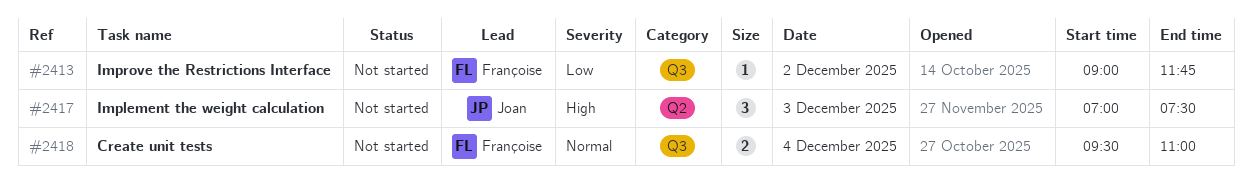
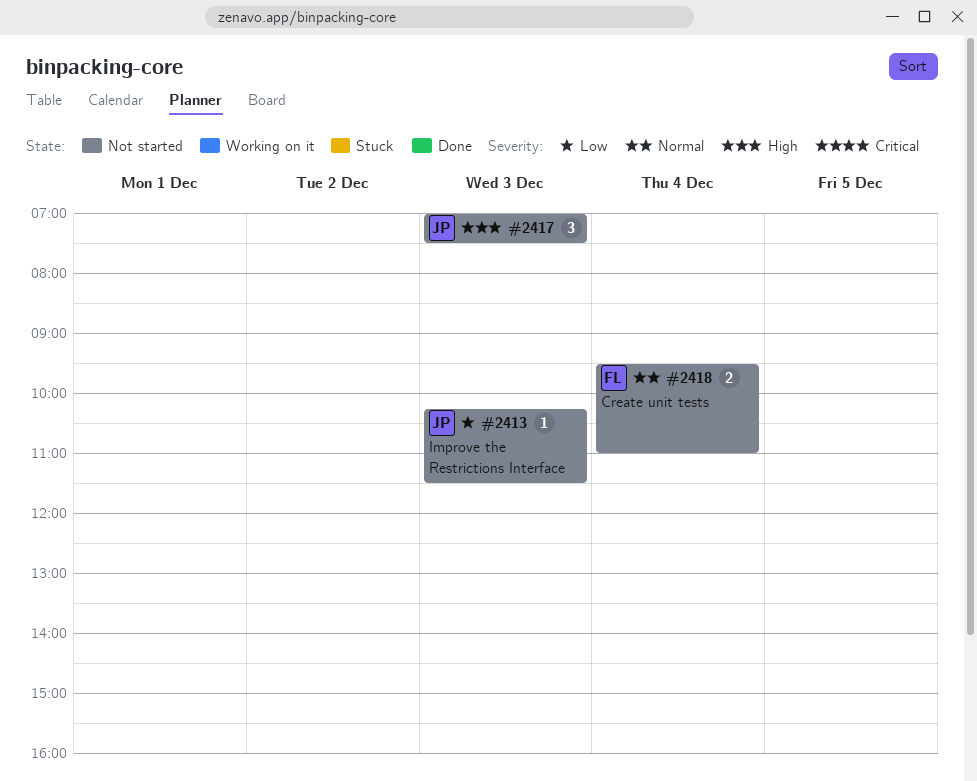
#2413, owner: Françoise -> Joan
#2413, day: Dec 2 -> Dec 3
#2413, begins: 09:00 -> 10:15
#2413, ends: 11:45 -> 11:30

